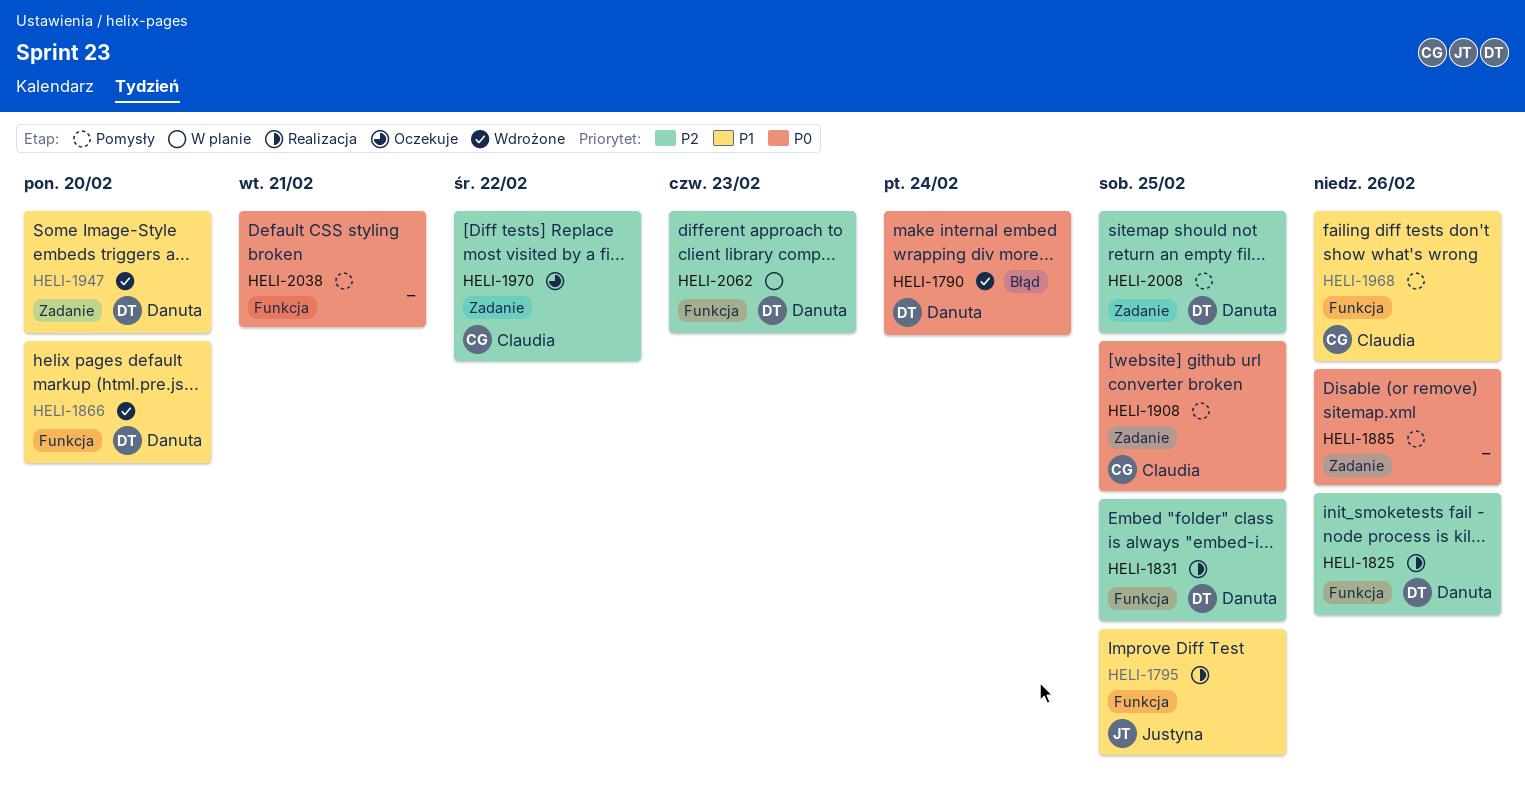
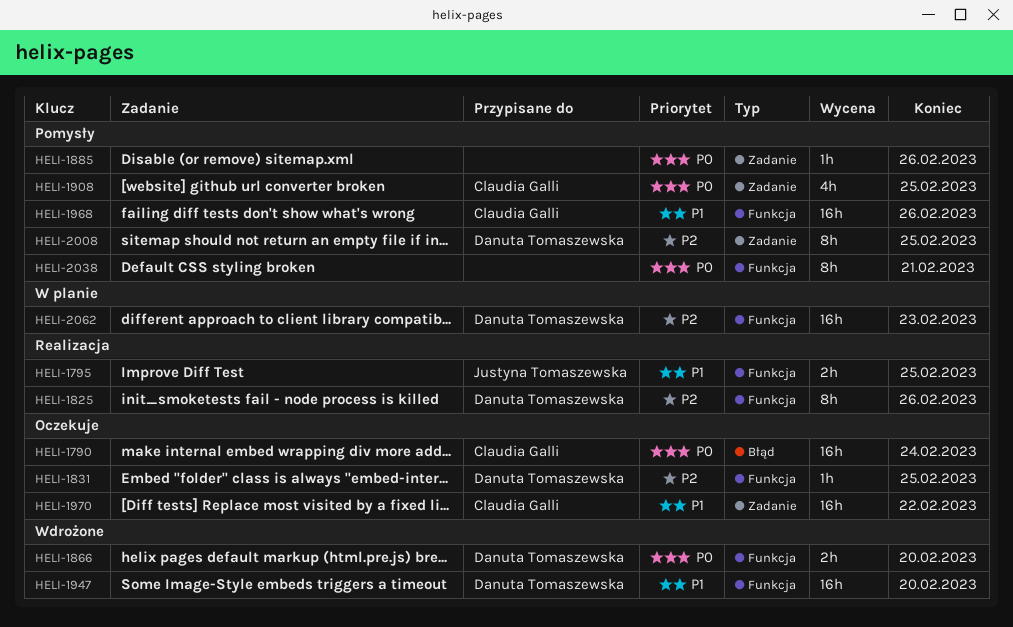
HELI-1790, status: Wdrożone -> Oczekuje
HELI-1790, owner: Danuta Tomaszewska -> Claudia Galli
HELI-1831, status: Realizacja -> Oczekuje
HELI-1866, priority: P1 -> P0
HELI-1947, label: Zadanie -> Funkcja
HELI-1970, priority: P2 -> P1

